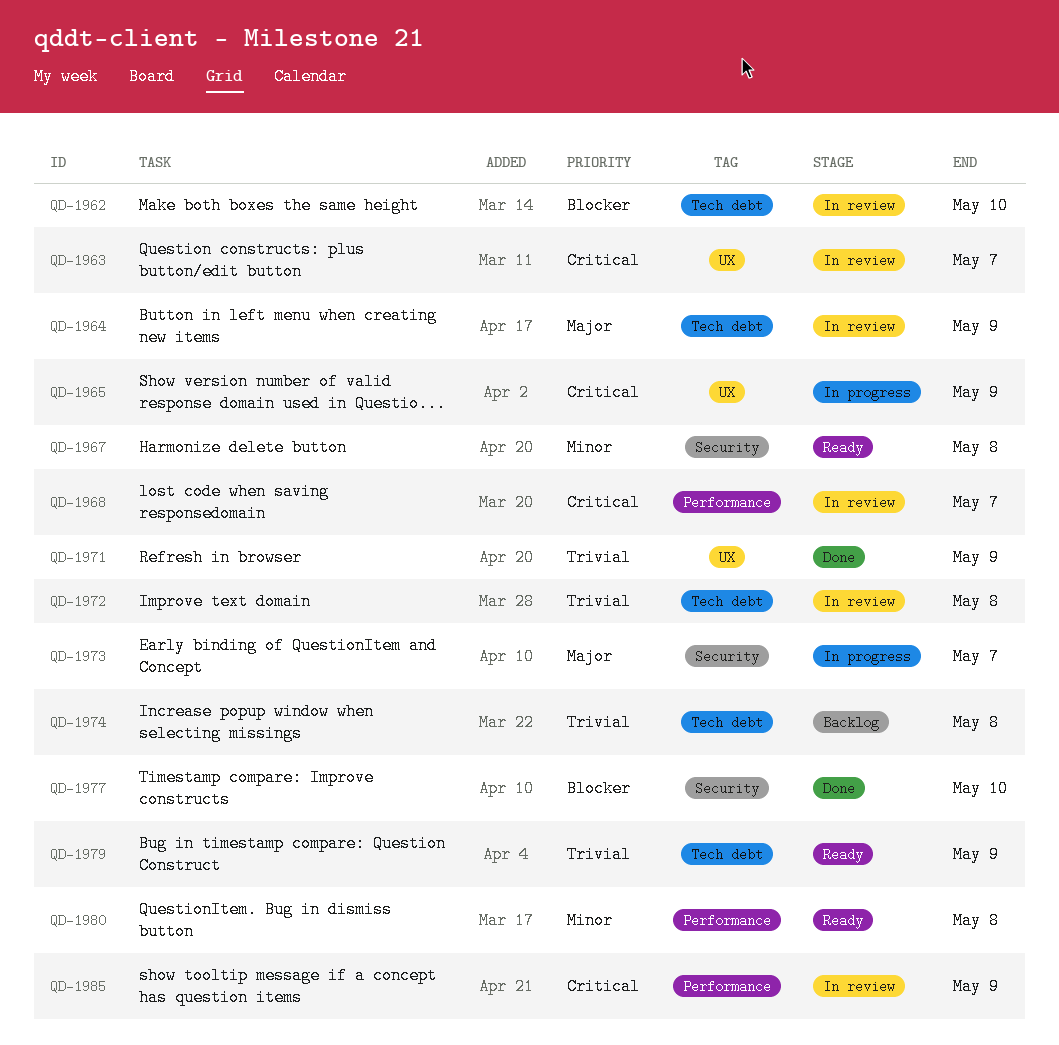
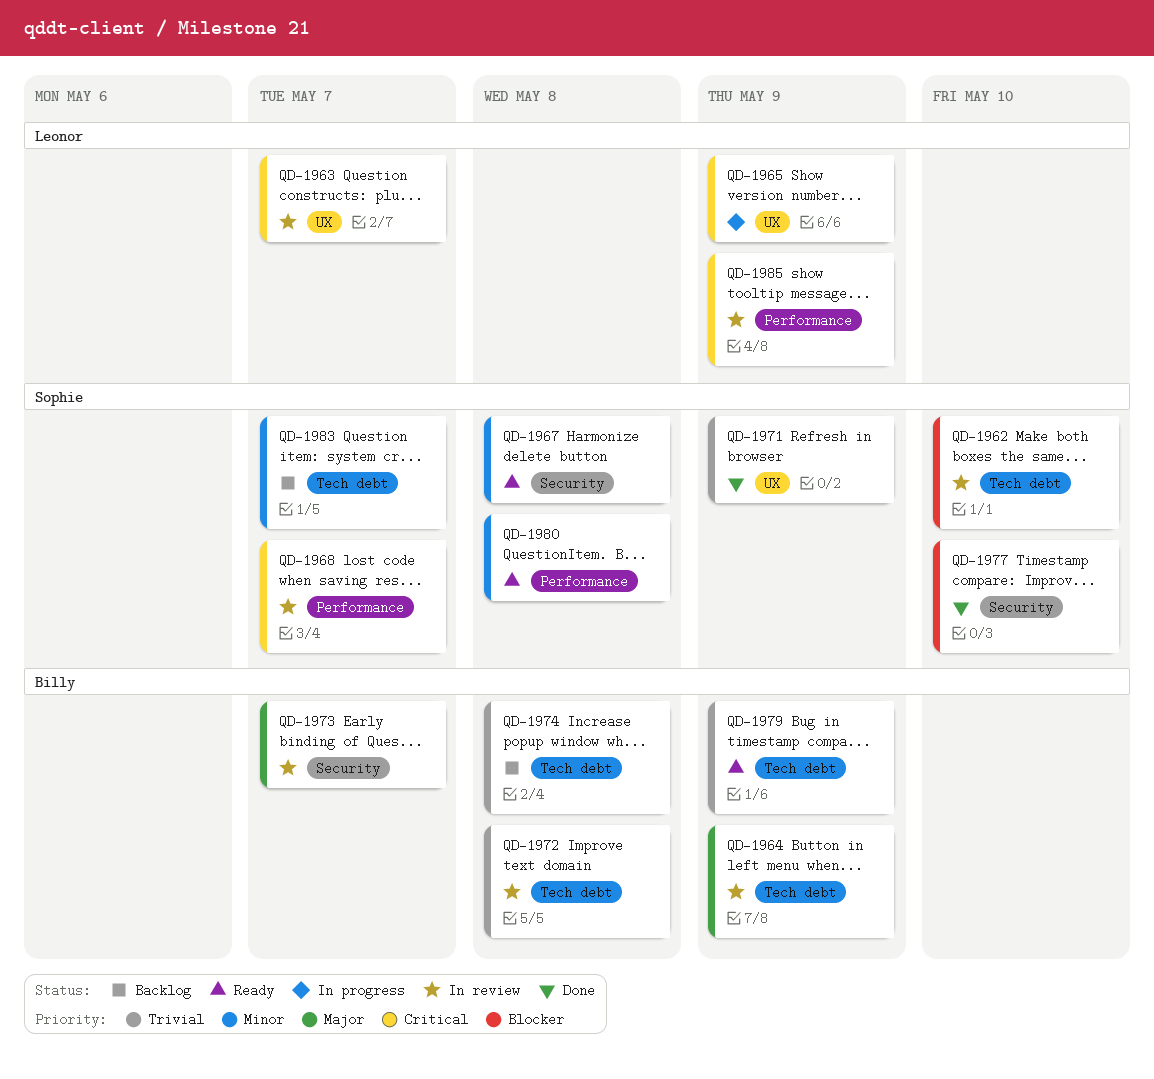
QD-1973, status: In progress -> In review
QD-1983: none -> present

